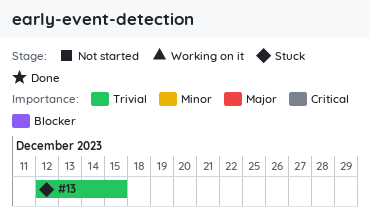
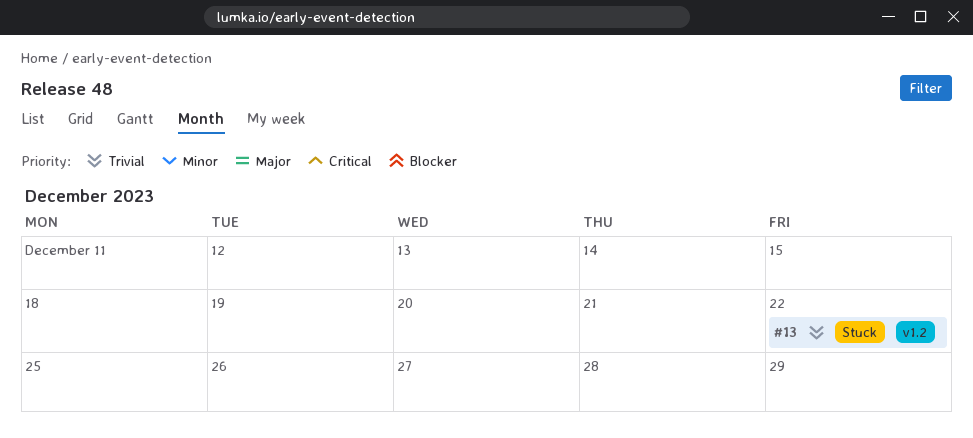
#13, due: Dec 15 -> Dec 22

